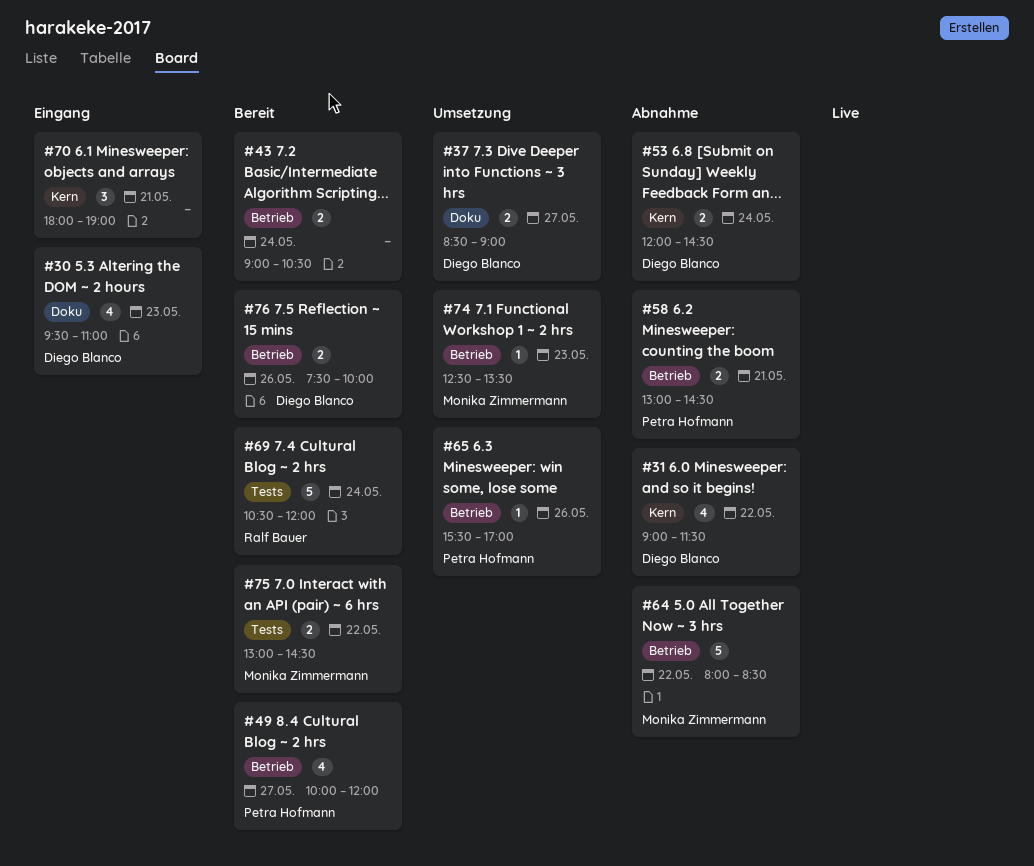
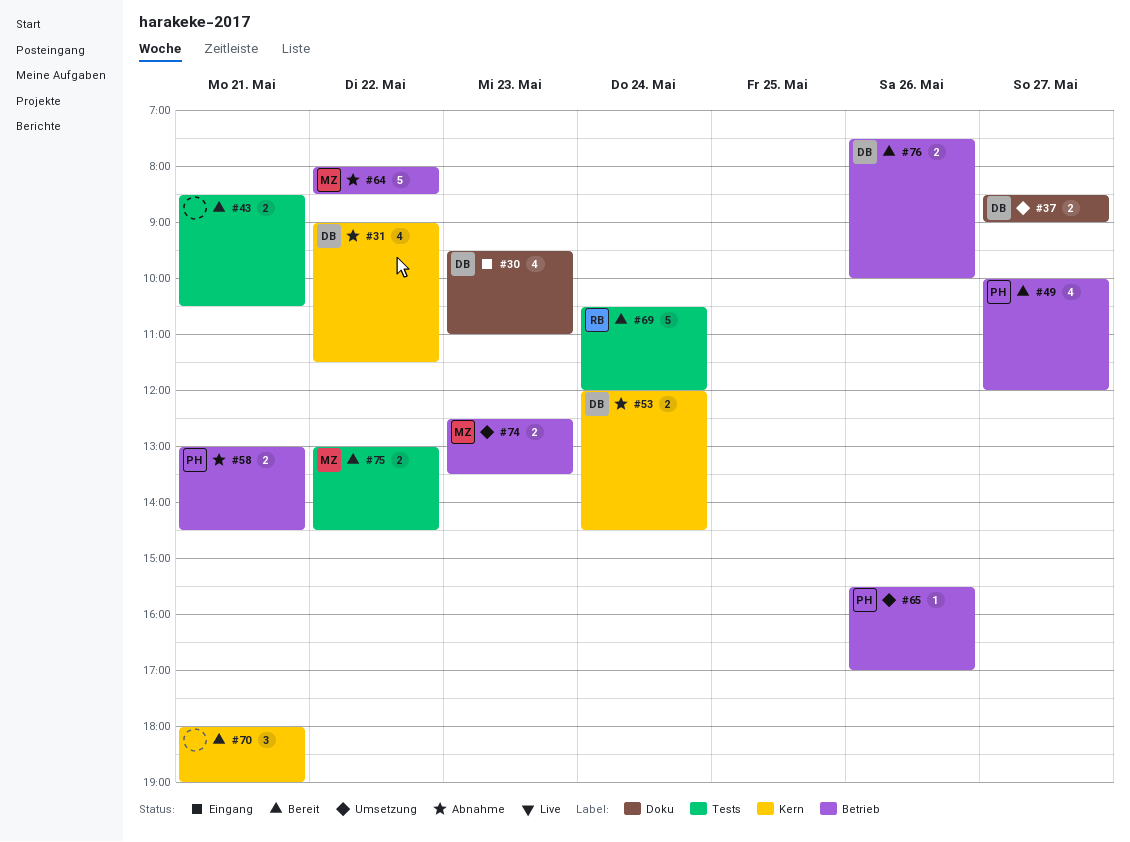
#43, label: Betrieb -> Tests
#43, day: May 24 -> May 21
#43, begins: 09:00 -> 08:30
#70, status: Eingang -> Bereit
#74, estimate: 1 -> 2

